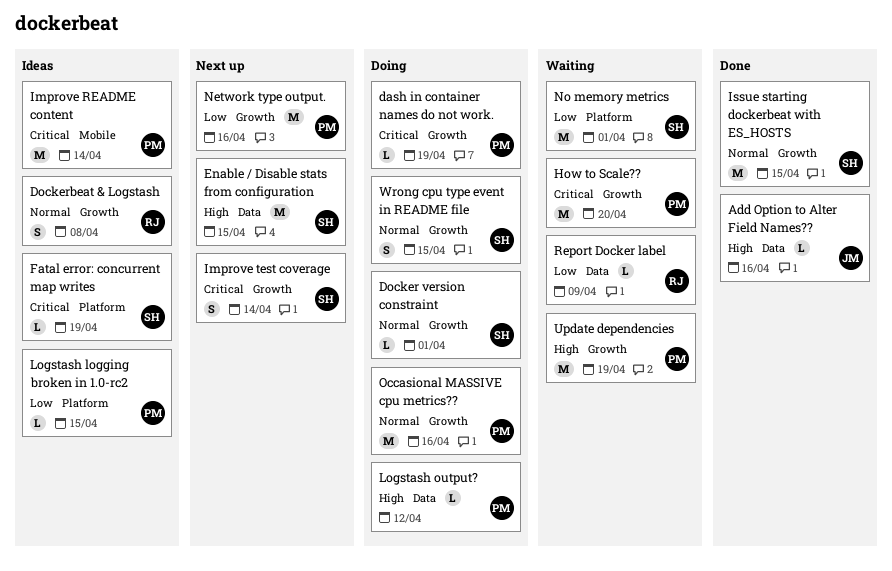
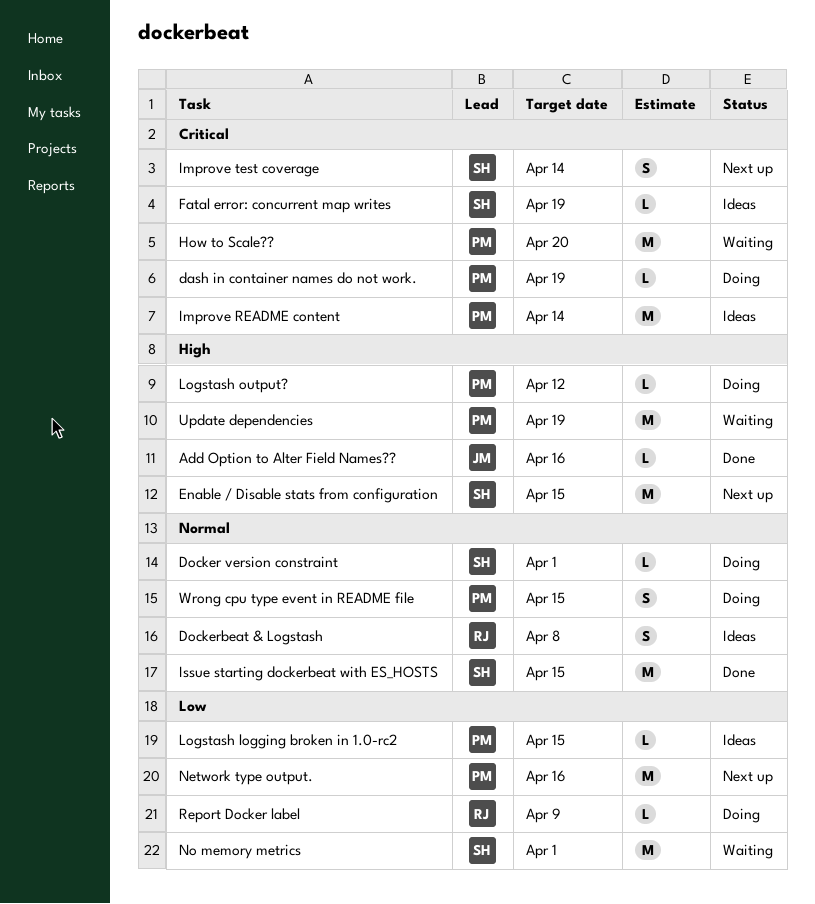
Occasional MASSIVE cpu metrics??: present -> none
Report Docker label, status: Waiting -> Doing
Wrong cpu type event in README file, owner: SH -> PM

